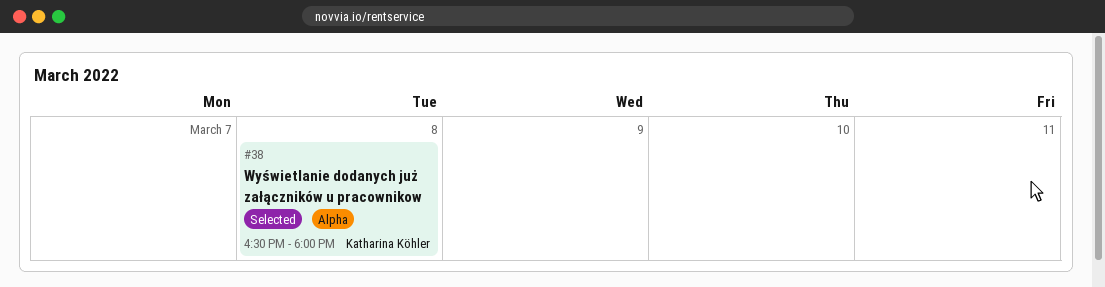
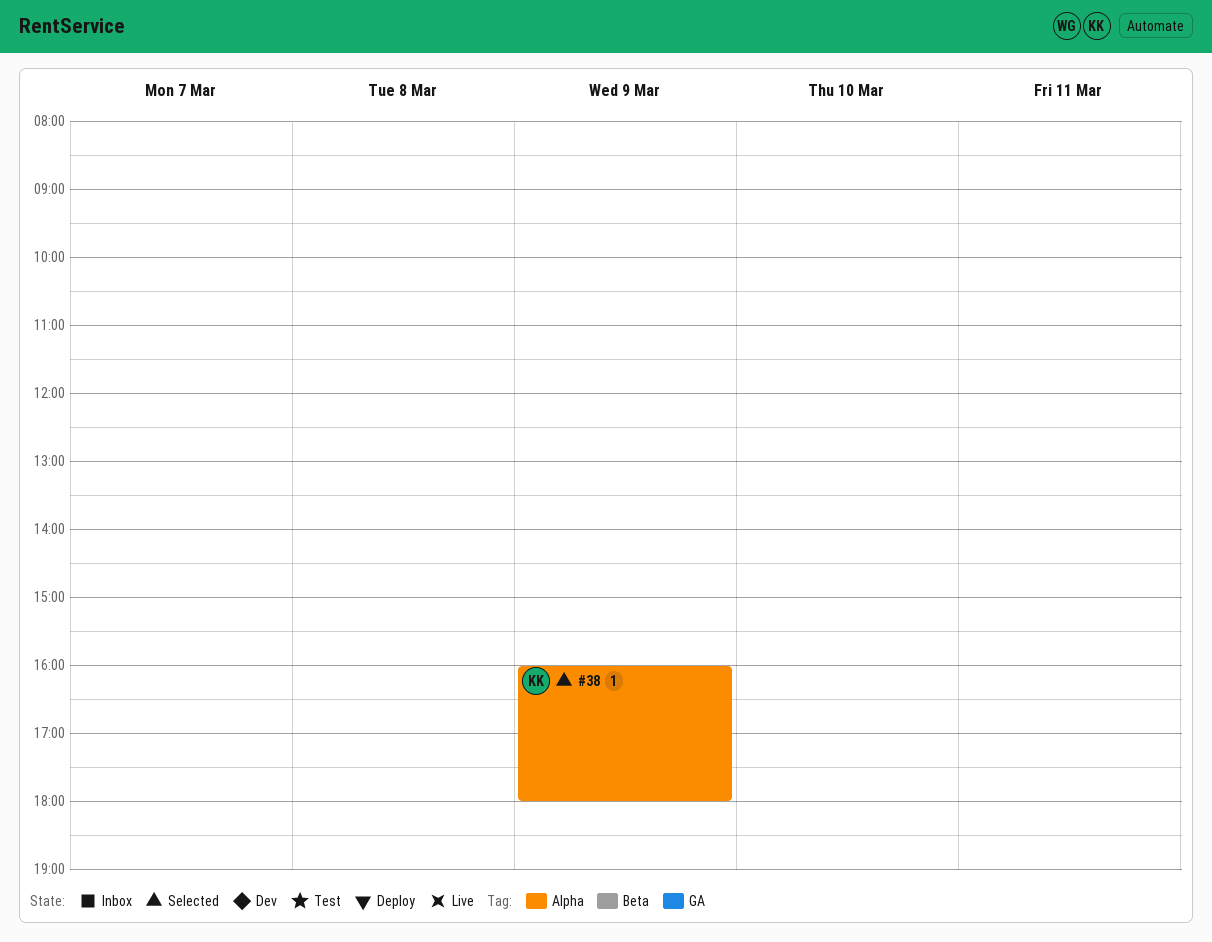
#38, day: Mar 8 -> Mar 9
#38, begins: 16:30 -> 16:00

